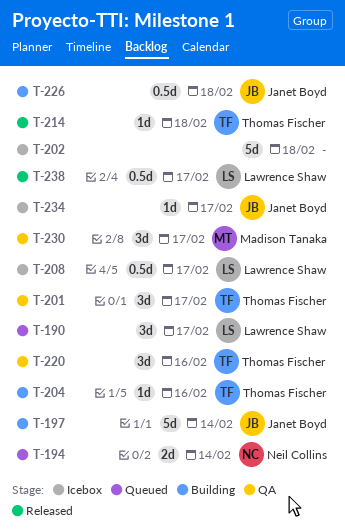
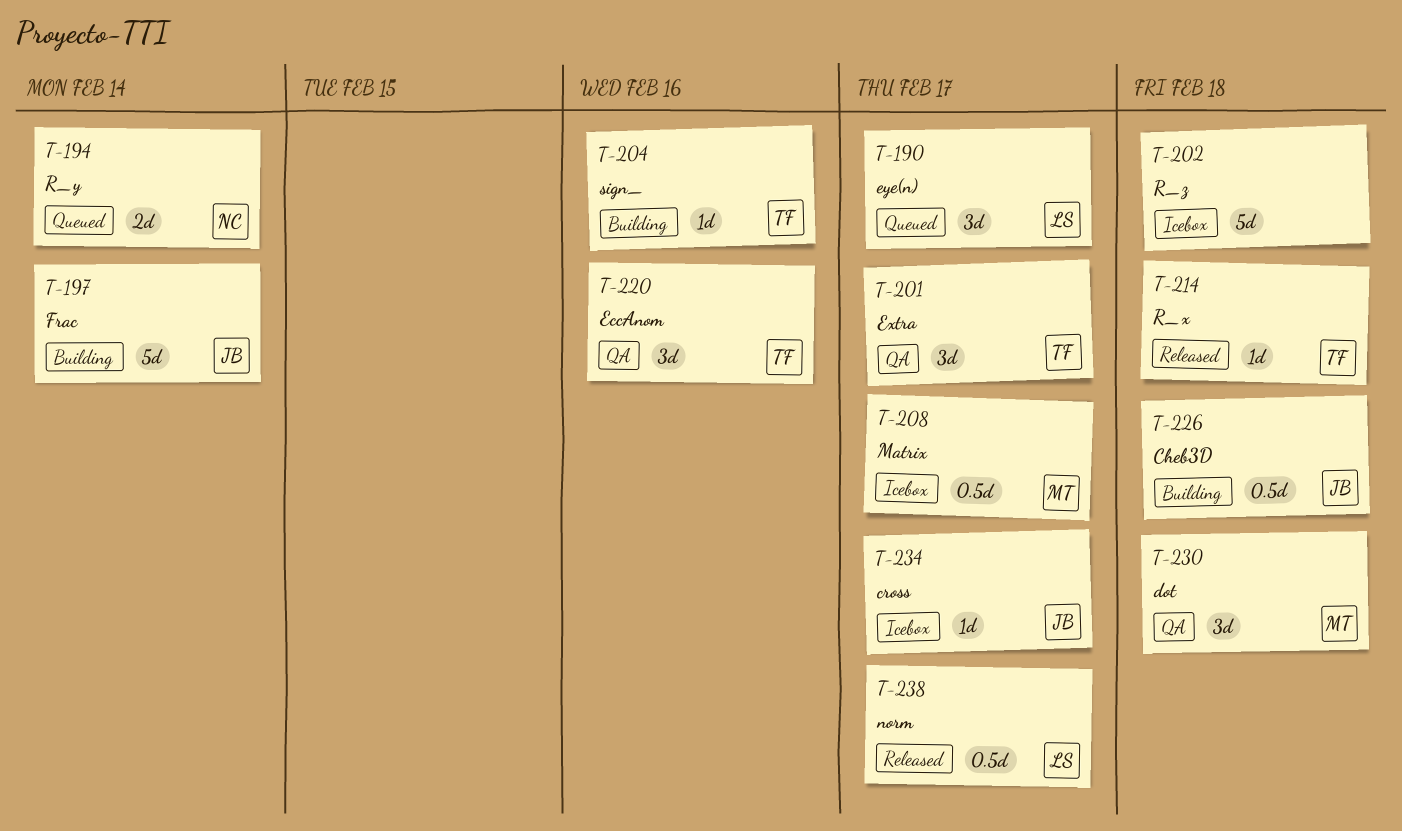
T-208, owner: Lawrence Shaw -> Madison Tanaka
T-230, due: Feb 17 -> Feb 18

